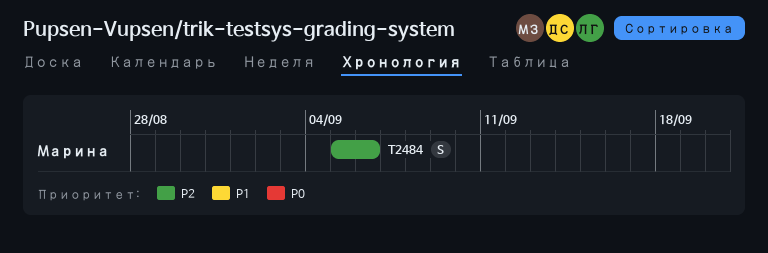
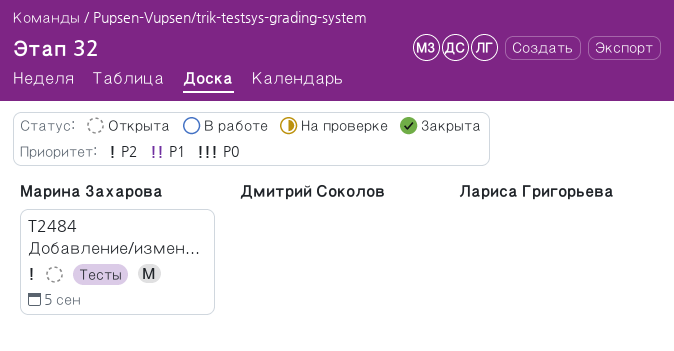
T2484, estimate: S -> M
T2484, due: Sep 6 -> Sep 5

